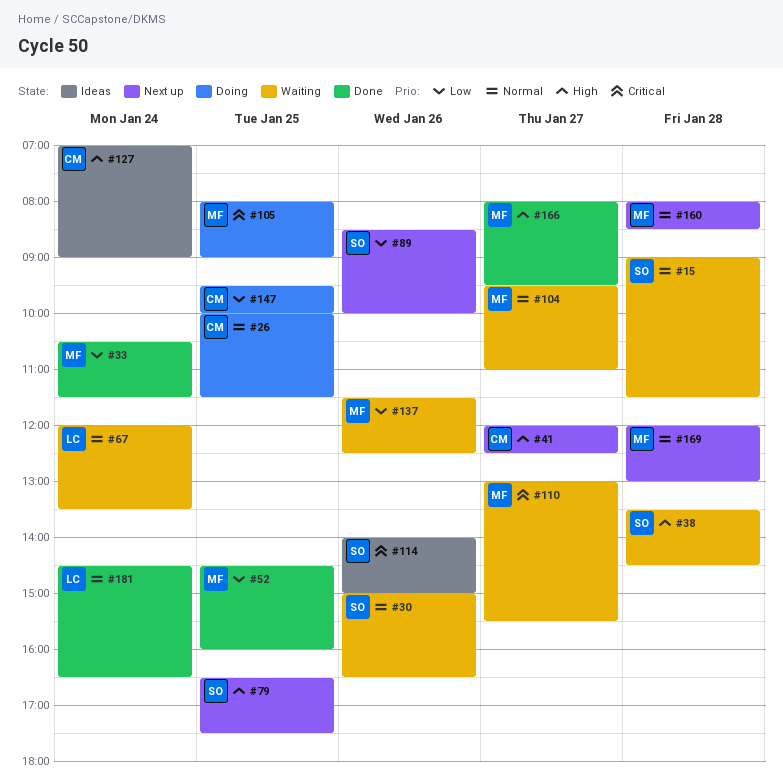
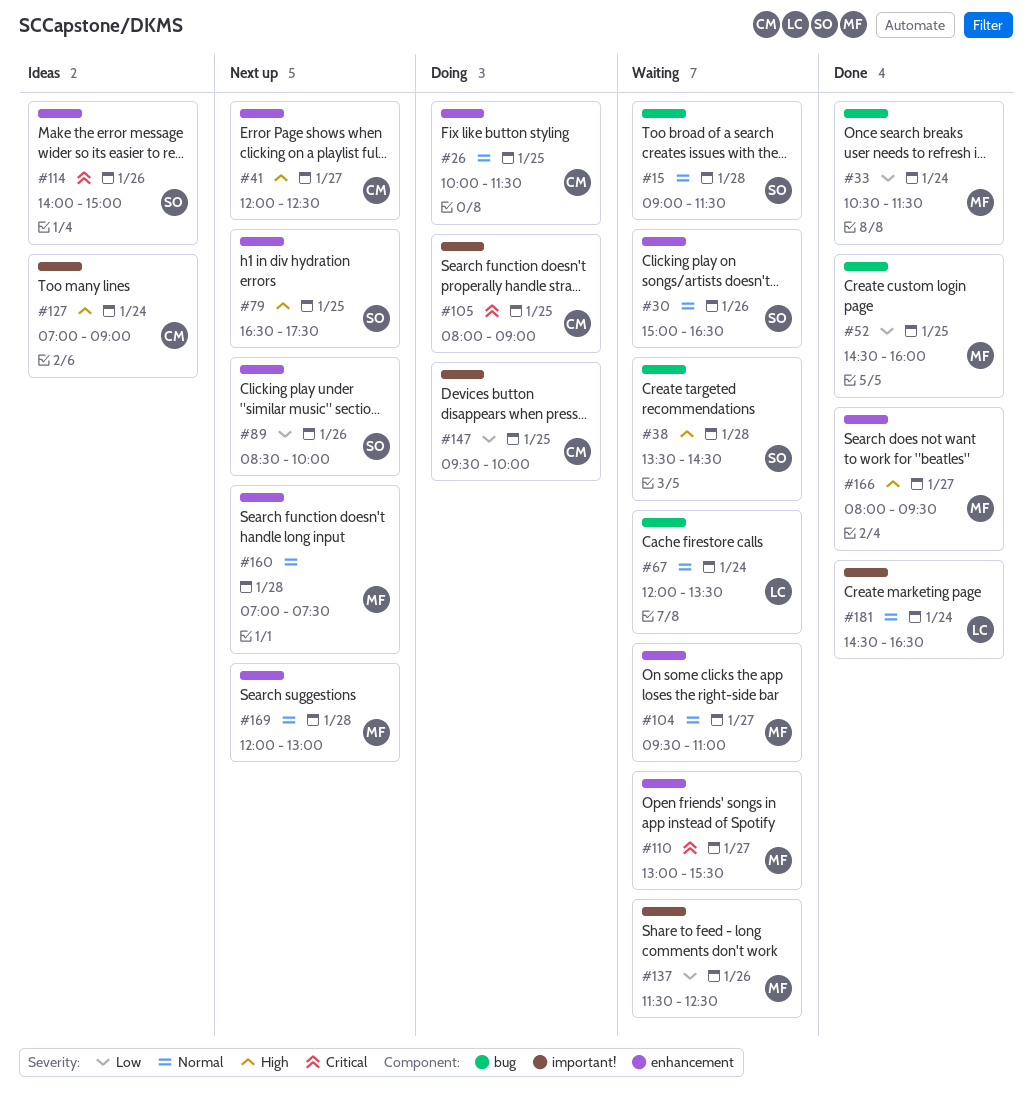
#105, owner: MF -> CM
#160, begins: 08:00 -> 07:00
#160, ends: 08:30 -> 07:30

